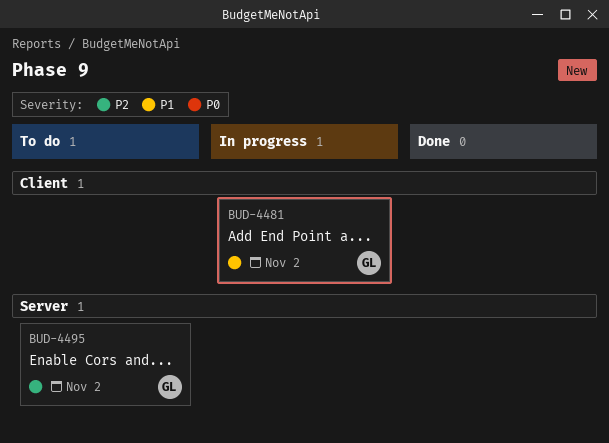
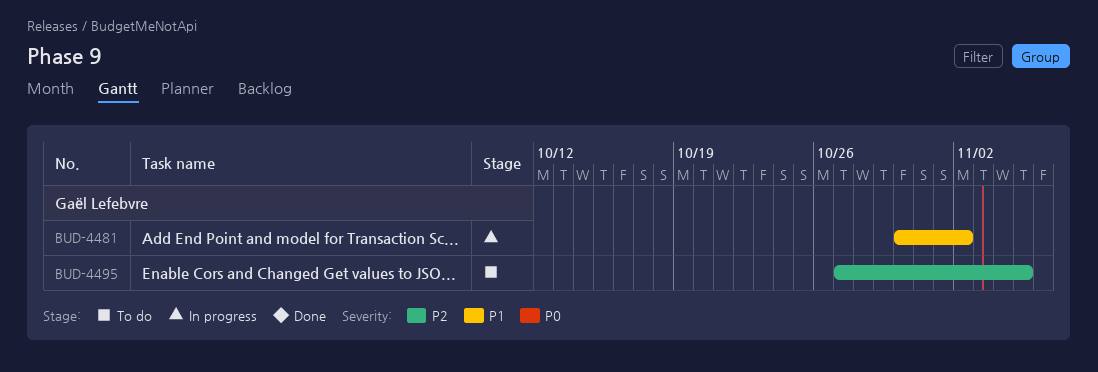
BUD-4495, due: Nov 2 -> Nov 5

